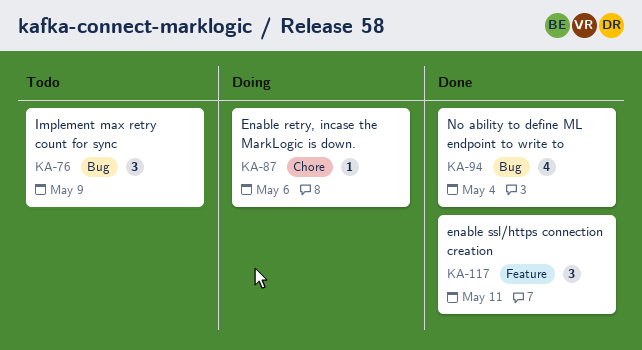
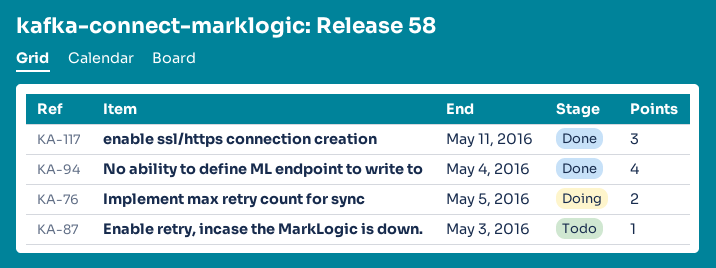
KA-76, status: Todo -> Doing
KA-76, estimate: 3 -> 2
KA-76, due: May 9 -> May 5
KA-87, status: Doing -> Todo
KA-87, due: May 6 -> May 3

